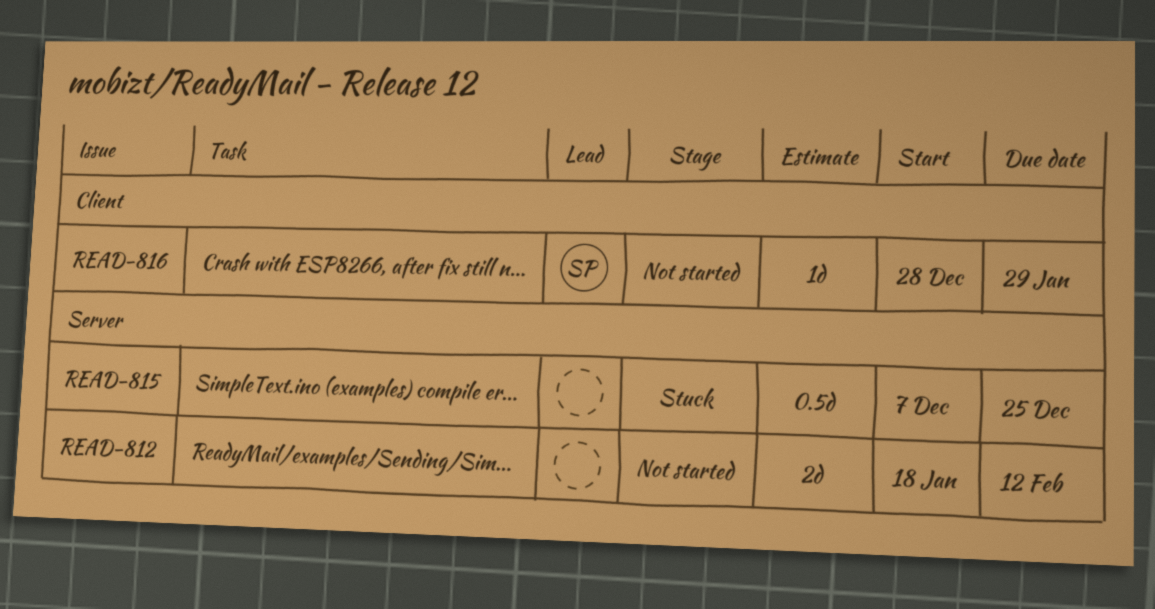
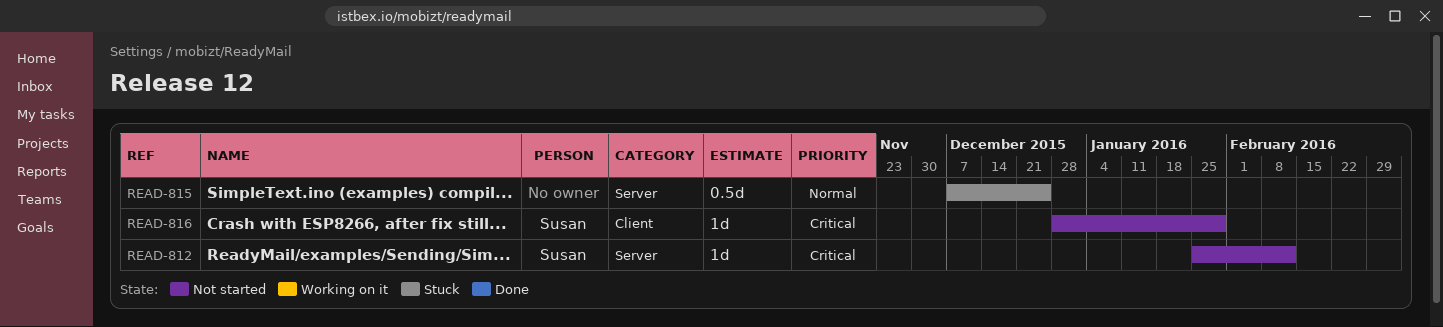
READ-812, owner: none -> Susan
READ-812, estimate: 2d -> 1d
READ-812, start: Jan 18 -> Jan 25

